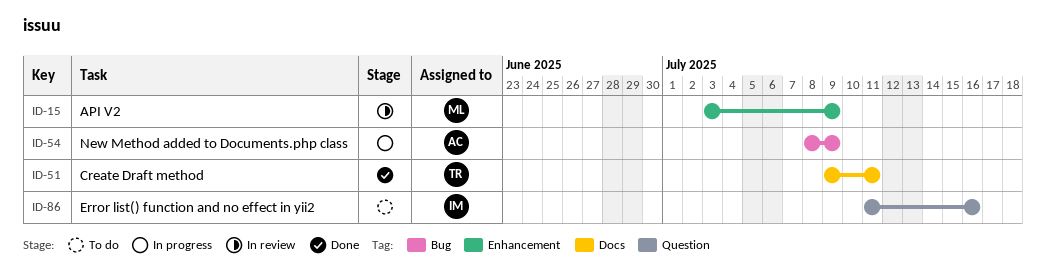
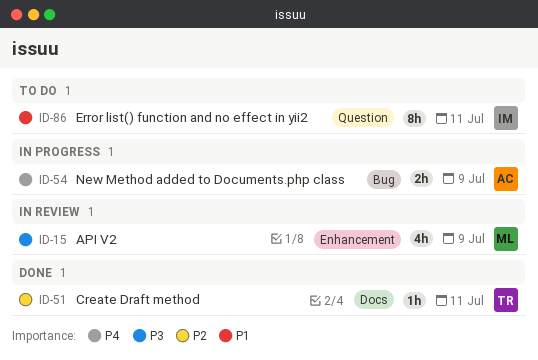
ID-86, due: Jul 16 -> Jul 11

